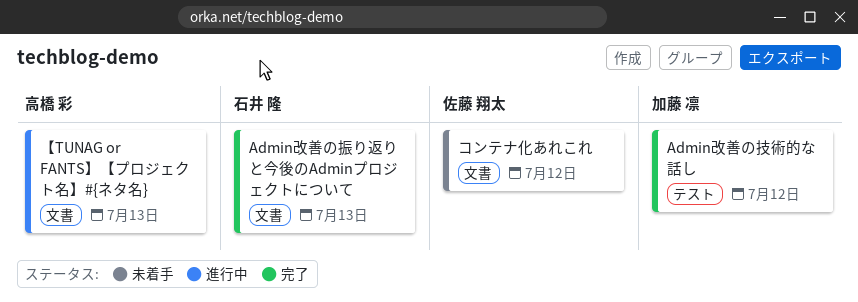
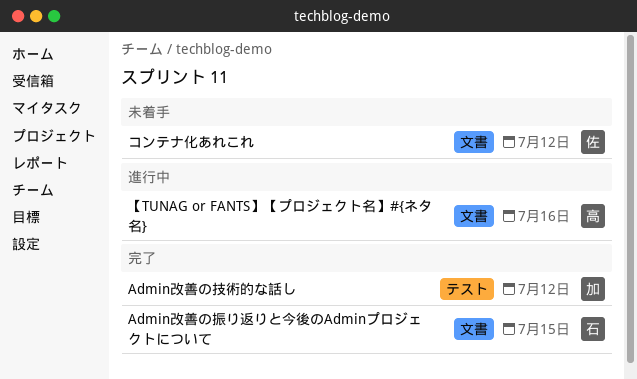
Admin改善の振り返りと今後のAdminプロジェクトについて, due: Jul 13 -> Jul 15
【TUNAG or FANTS】【プロジェクト名】#{ネタ名}, due: Jul 13 -> Jul 16

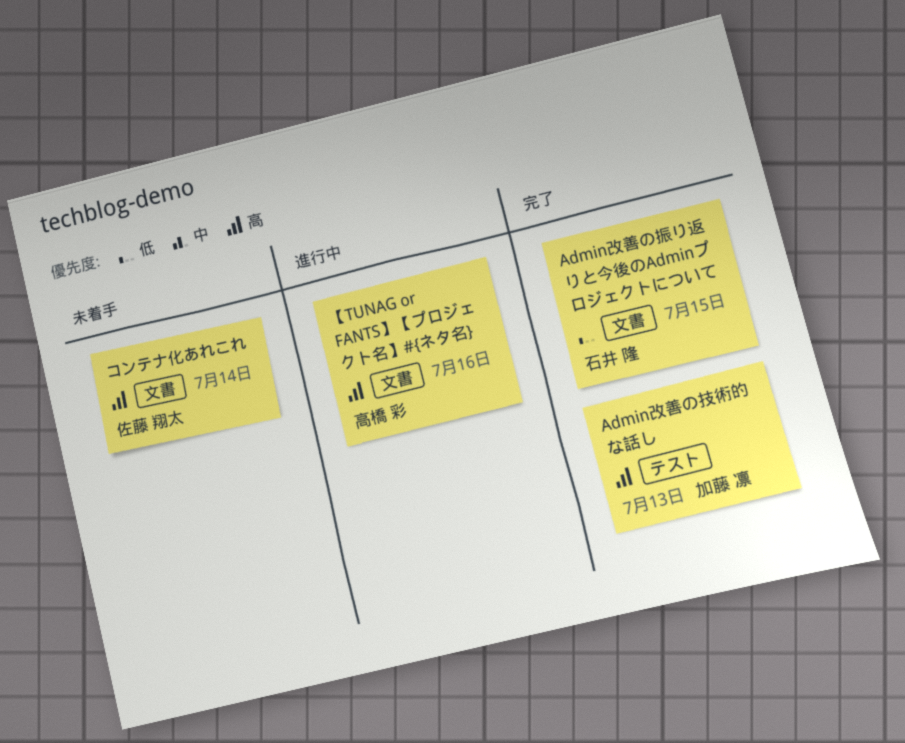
Admin改善の技術的な話し, due: Jul 12 -> Jul 13
コンテナ化あれこれ, due: Jul 12 -> Jul 14

